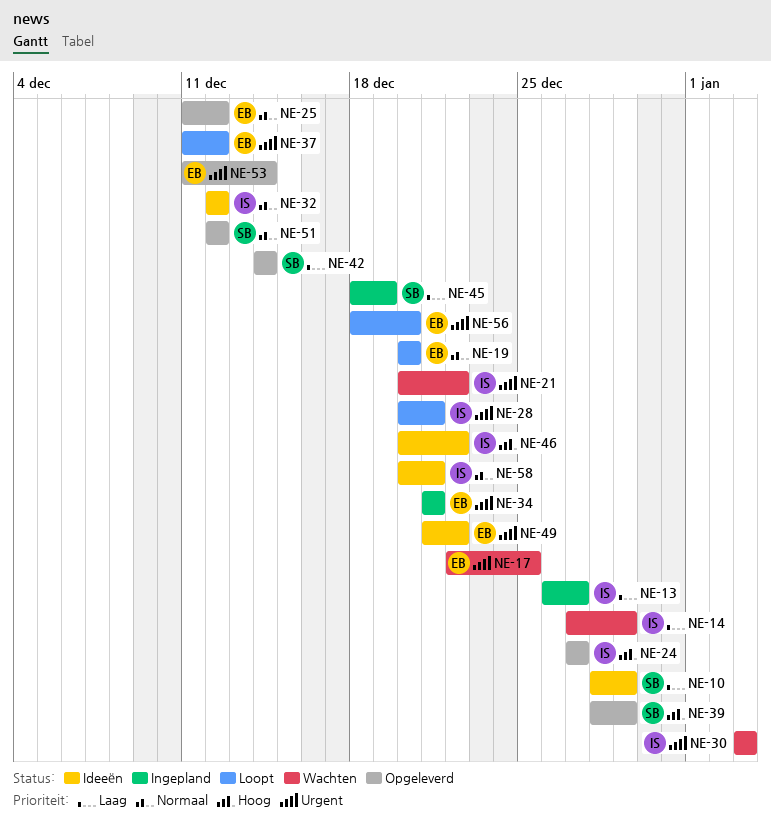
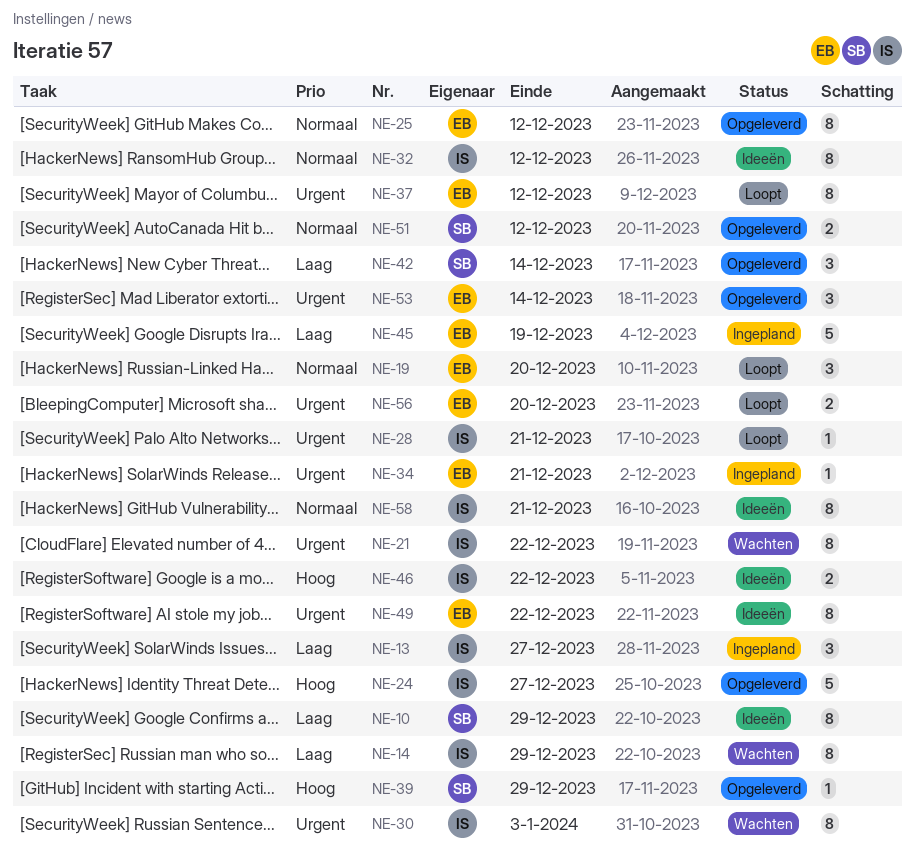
NE-17: present -> none
NE-45, owner: SB -> EB

